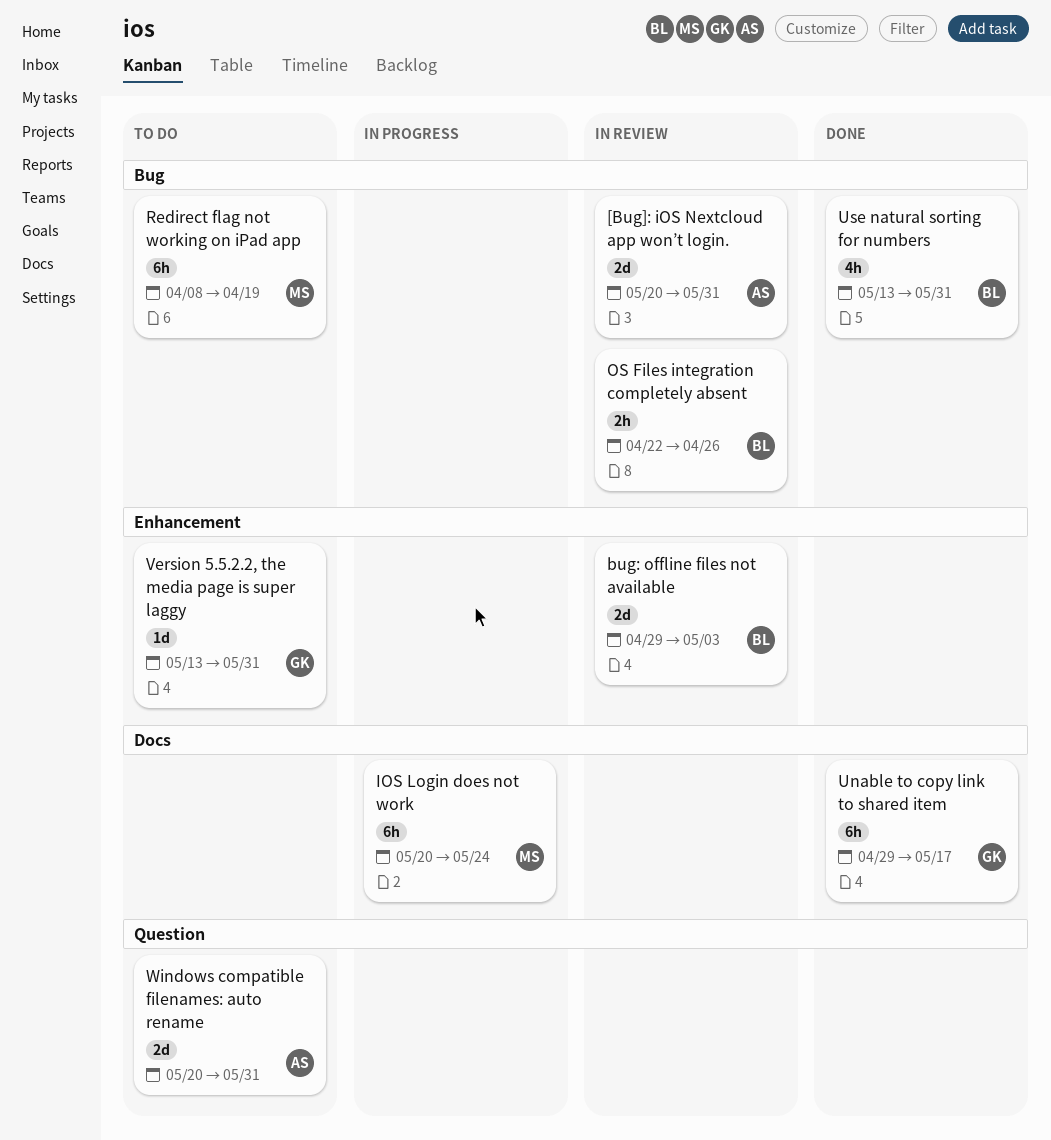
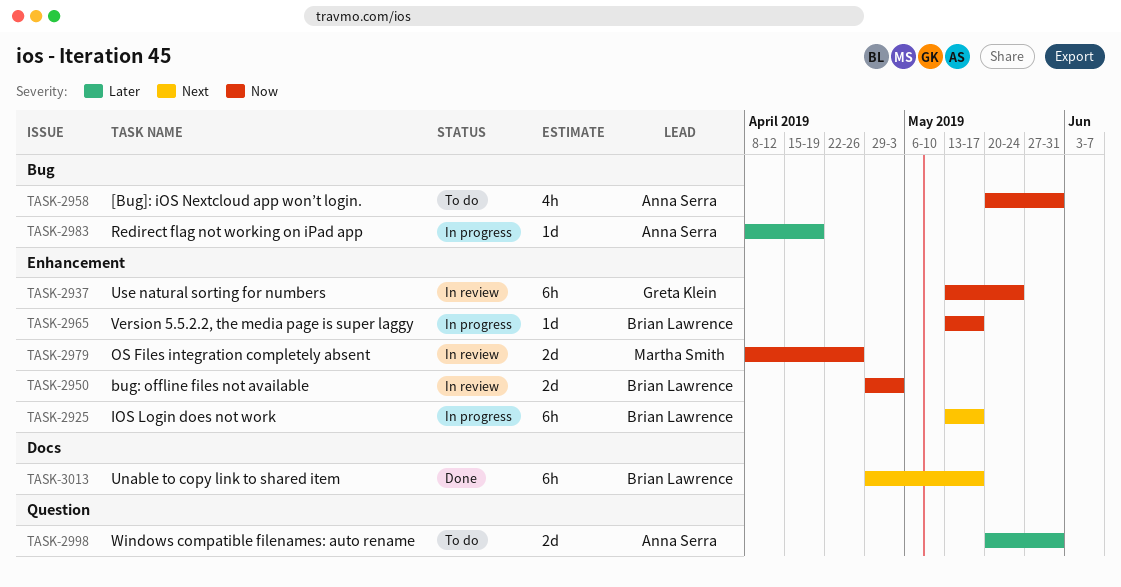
[Bug]: iOS Nextcloud app won’t login., status: In review -> To do
[Bug]: iOS Nextcloud app won’t login., estimate: 2d -> 4h
IOS Login does not work, owner: Martha Smith -> Brian Lawrence
IOS Login does not work, label: Docs -> Enhancement
IOS Login does not work, start: May 20 -> May 13
IOS Login does not work, due: May 24 -> May 17
OS Files integration completely absent, owner: Brian Lawrence -> Martha Smith
OS Files integration completely absent, label: Bug -> Enhancement
OS Files integration completely absent, estimate: 2h -> 2d
OS Files integration completely absent, start: Apr 22 -> Apr 8
Redirect flag not working on iPad app, status: To do -> In progress
Redirect flag not working on iPad app, owner: Martha Smith -> Anna Serra
Redirect flag not working on iPad app, estimate: 6h -> 1d
Unable to copy link to shared item, owner: Greta Klein -> Brian Lawrence
Use natural sorting for numbers, status: Done -> In review
Use natural sorting for numbers, owner: Brian Lawrence -> Greta Klein
Use natural sorting for numbers, label: Bug -> Enhancement
Use natural sorting for numbers, estimate: 4h -> 6h
Use natural sorting for numbers, due: May 31 -> May 24
Version 5.5.2.2, the media page is super laggy, status: To do -> In progress
Version 5.5.2.2, the media page is super laggy, owner: Greta Klein -> Brian Lawrence
Version 5.5.2.2, the media page is super laggy, due: May 31 -> May 17

